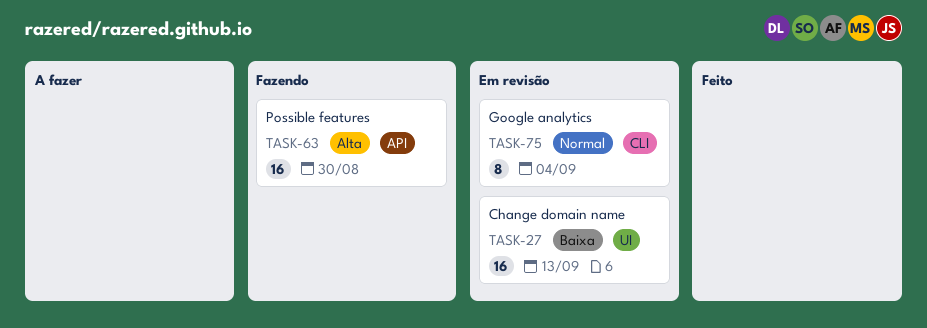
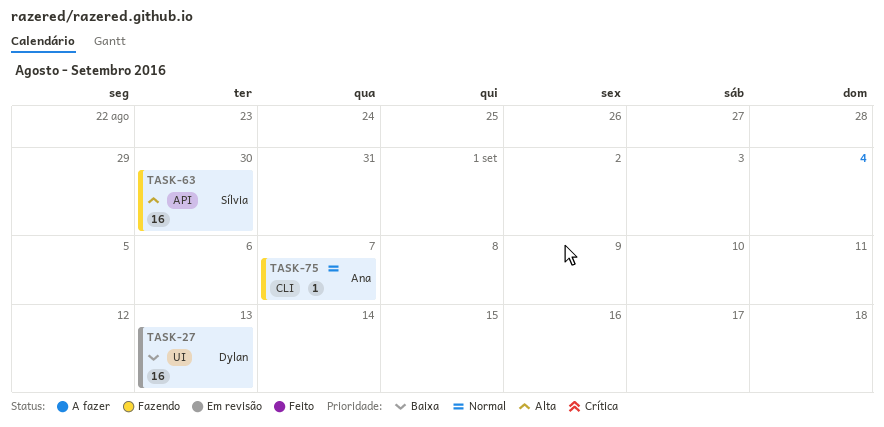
TASK-75, status: Em revisão -> Fazendo
TASK-75, estimate: 8 -> 1
TASK-75, due: Sep 4 -> Sep 7

